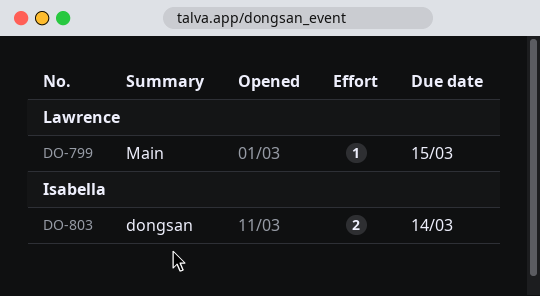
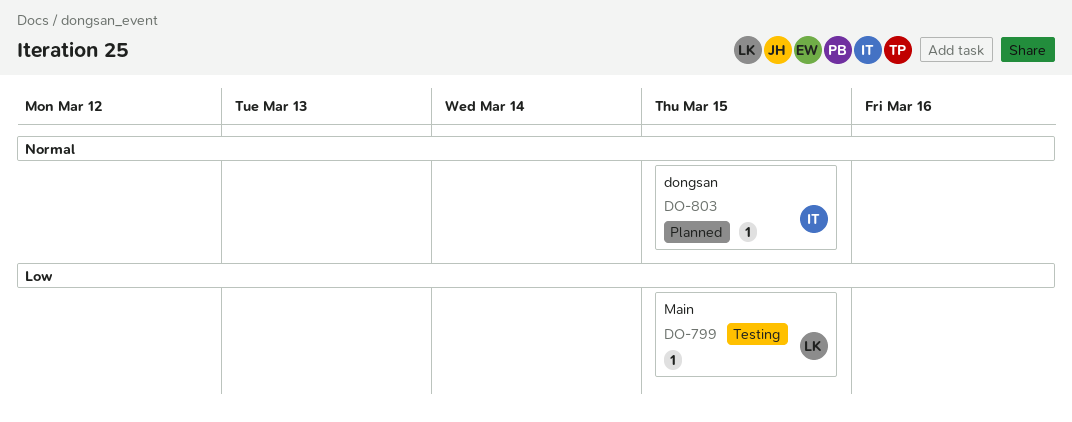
DO-803, estimate: 2 -> 1
DO-803, due: Mar 14 -> Mar 15

